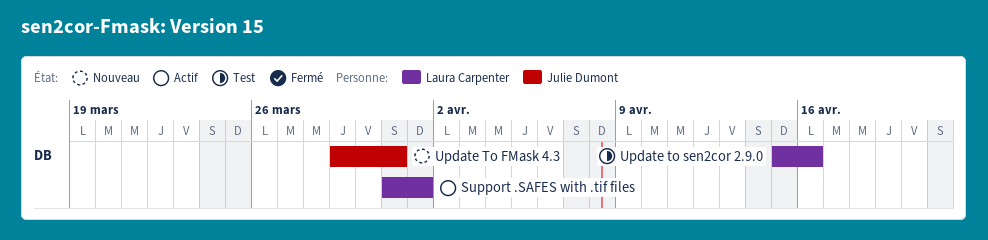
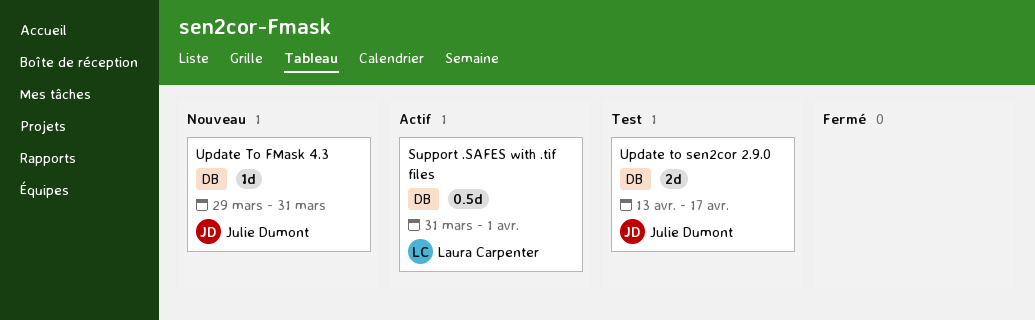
Update to sen2cor 2.9.0, owner: Laura Carpenter -> Julie Dumont
Update to sen2cor 2.9.0, start: Apr 15 -> Apr 13
Update to sen2cor 2.9.0, due: Apr 16 -> Apr 17

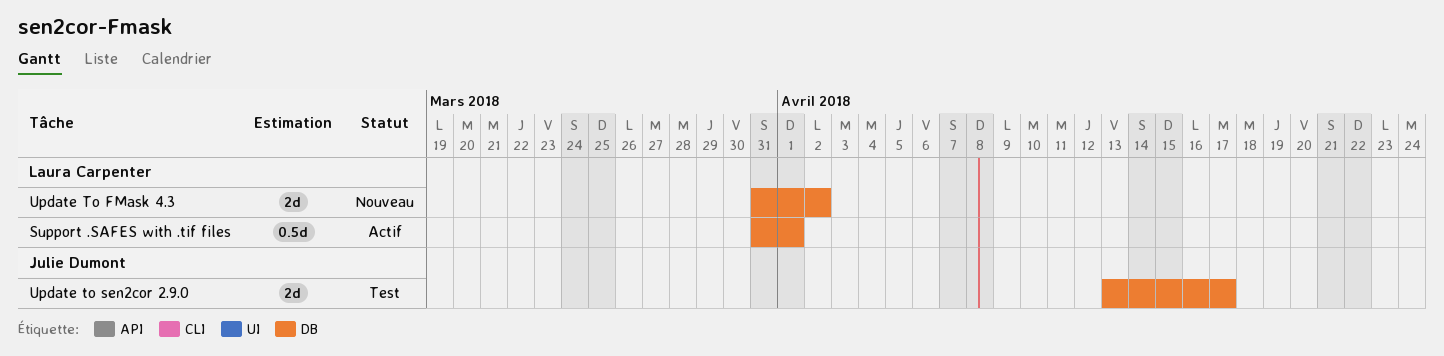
Update To FMask 4.3, owner: Julie Dumont -> Laura Carpenter
Update To FMask 4.3, estimate: 1d -> 2d
Update To FMask 4.3, start: Mar 29 -> Mar 31
Update To FMask 4.3, due: Mar 31 -> Apr 2

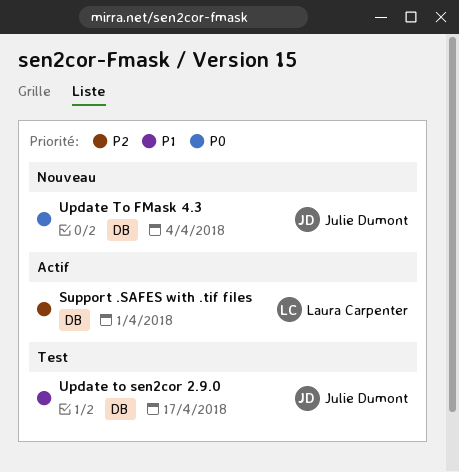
Update To FMask 4.3, owner: Laura Carpenter -> Julie Dumont
Update To FMask 4.3, due: Apr 2 -> Apr 4

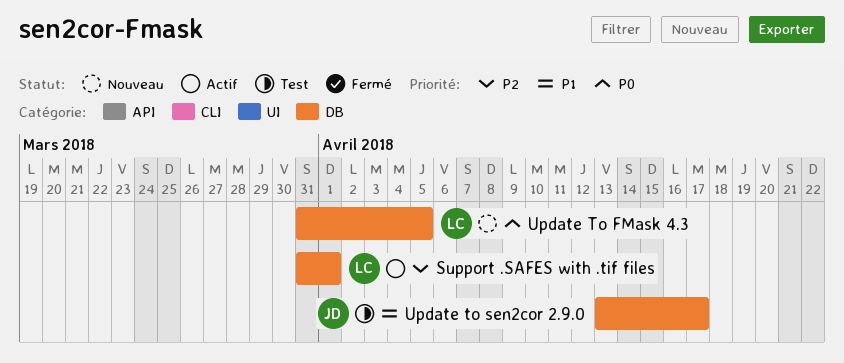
Update To FMask 4.3, owner: Julie Dumont -> Laura Carpenter
Update To FMask 4.3, due: Apr 4 -> Apr 5

